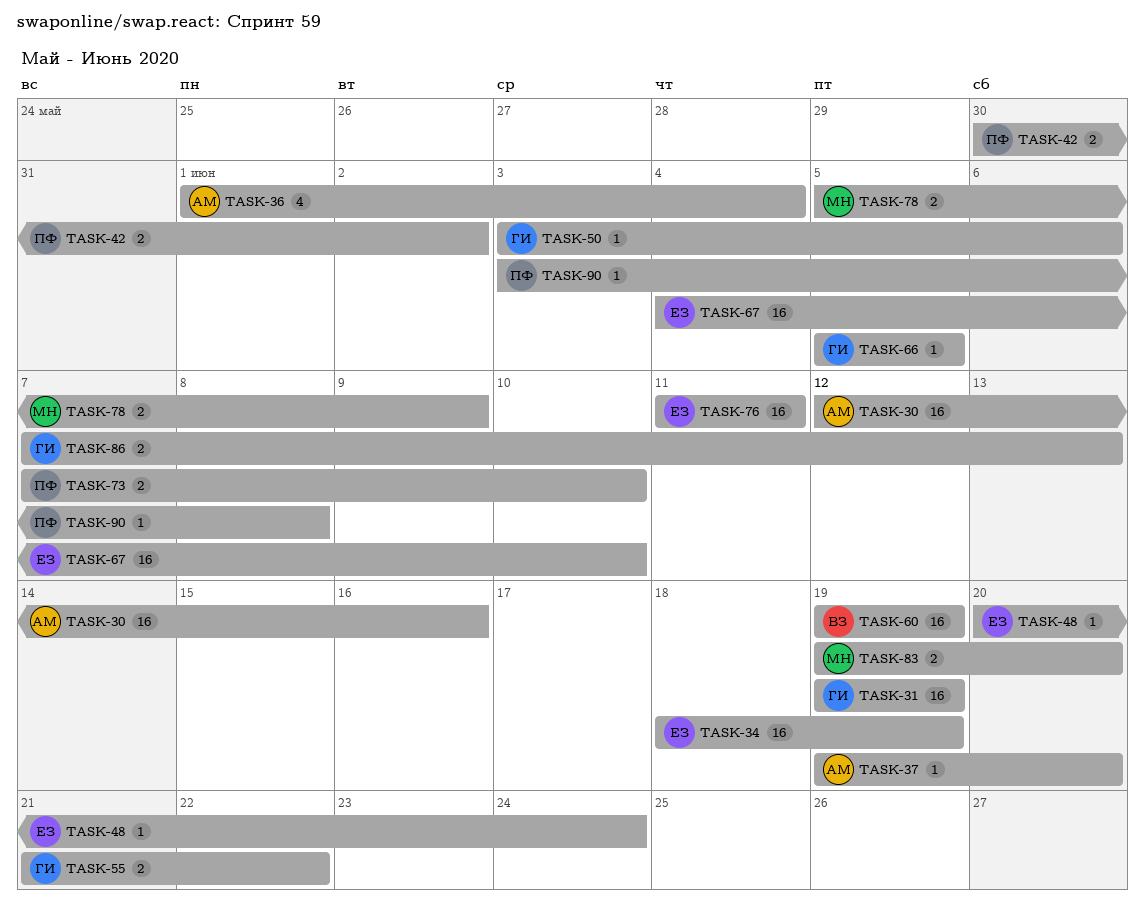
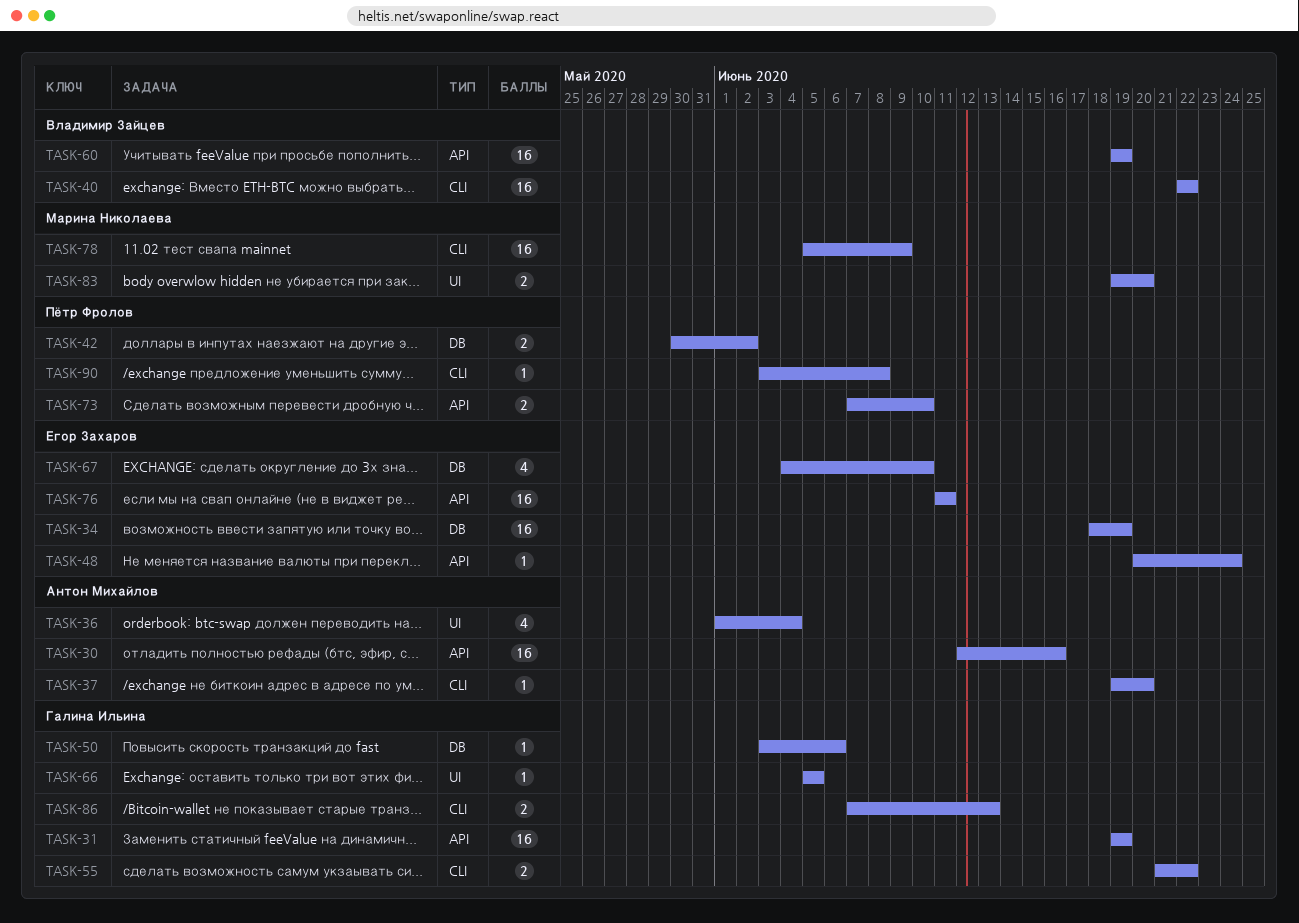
TASK-40: none -> present
TASK-67, estimate: 16 -> 4
TASK-78, estimate: 2 -> 16

